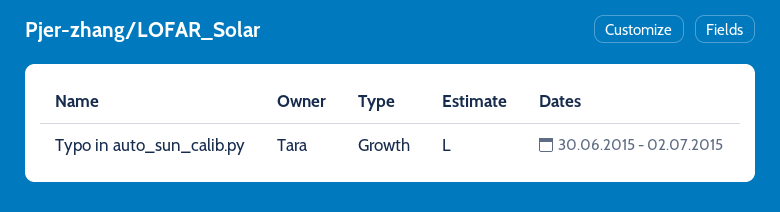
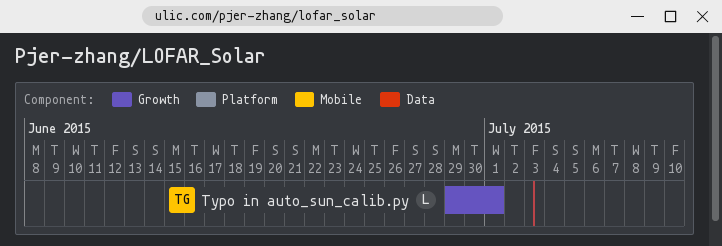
Typo in auto_sun_calib.py, start: Jun 30 -> Jun 29
Typo in auto_sun_calib.py, due: Jul 2 -> Jul 1

